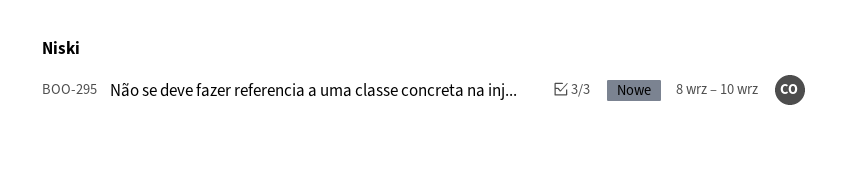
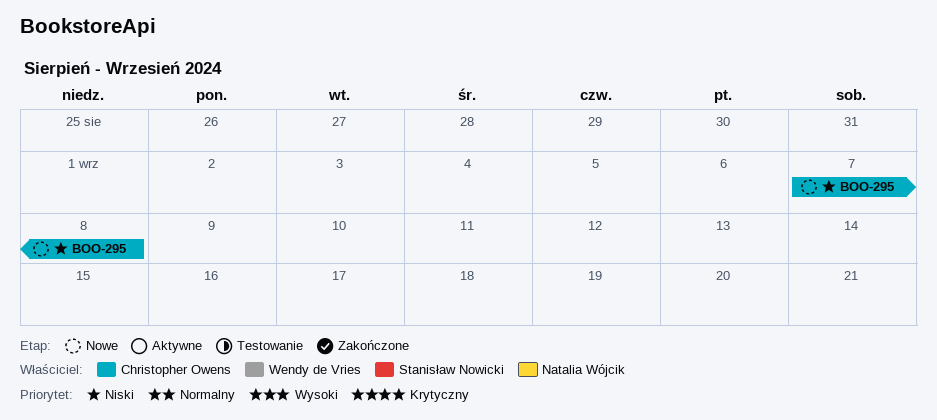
BOO-295, start: Sep 8 -> Sep 7
BOO-295, due: Sep 10 -> Sep 8

